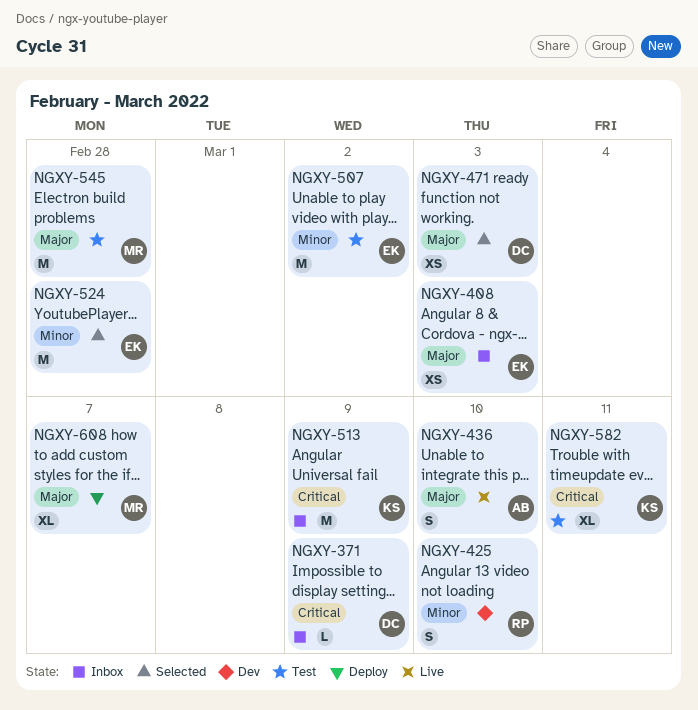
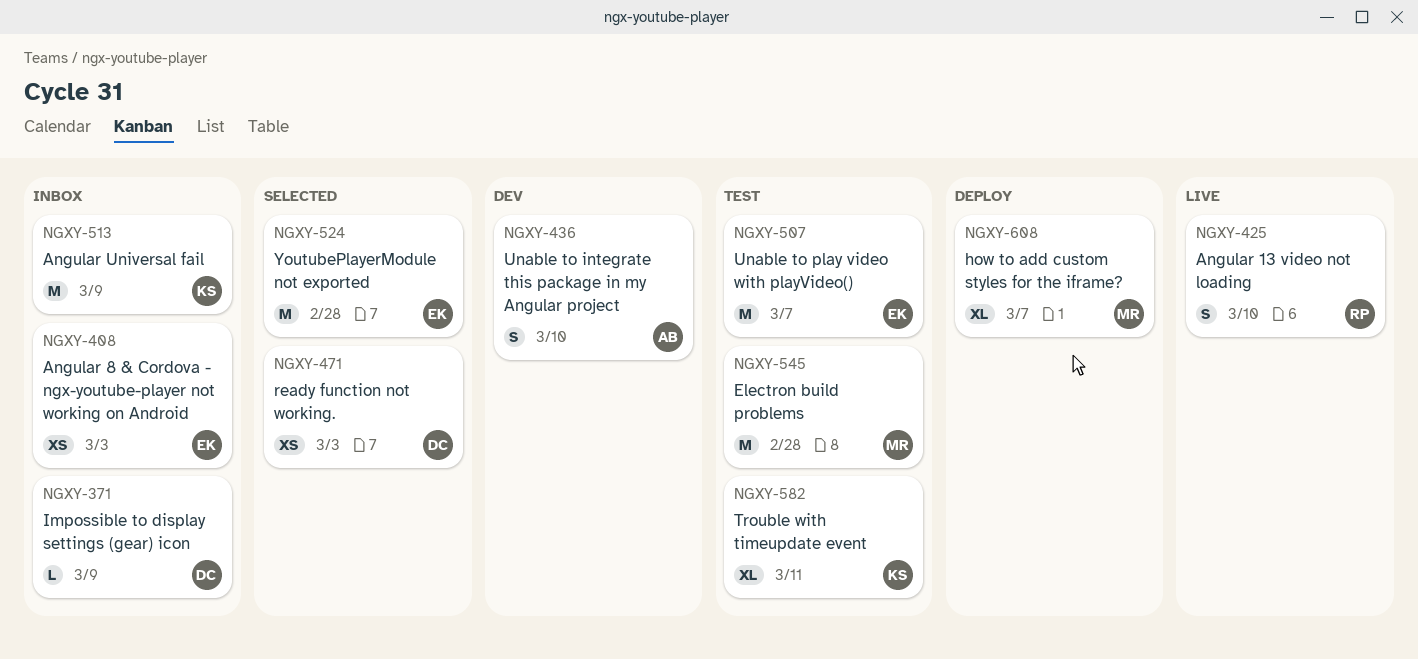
NGXY-425, status: Dev -> Live
NGXY-436, status: Live -> Dev
NGXY-507, due: Mar 2 -> Mar 7

